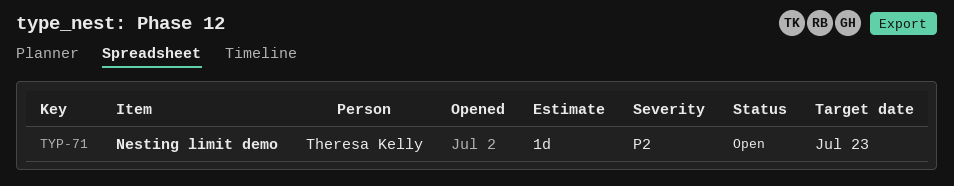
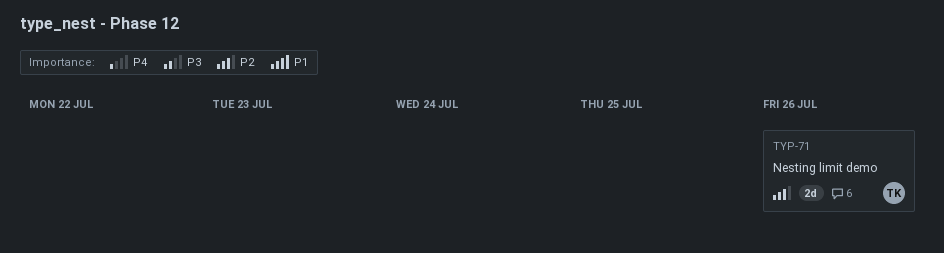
TYP-71, estimate: 1d -> 2d
TYP-71, due: Jul 23 -> Jul 26

